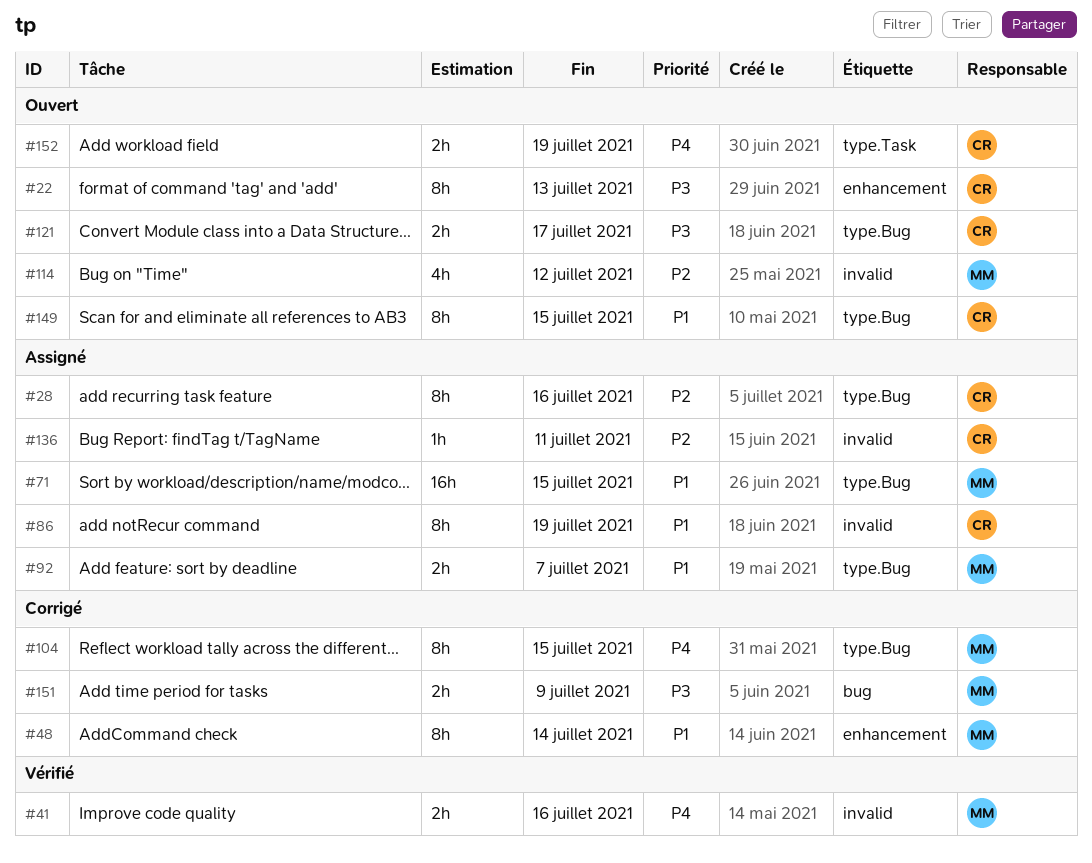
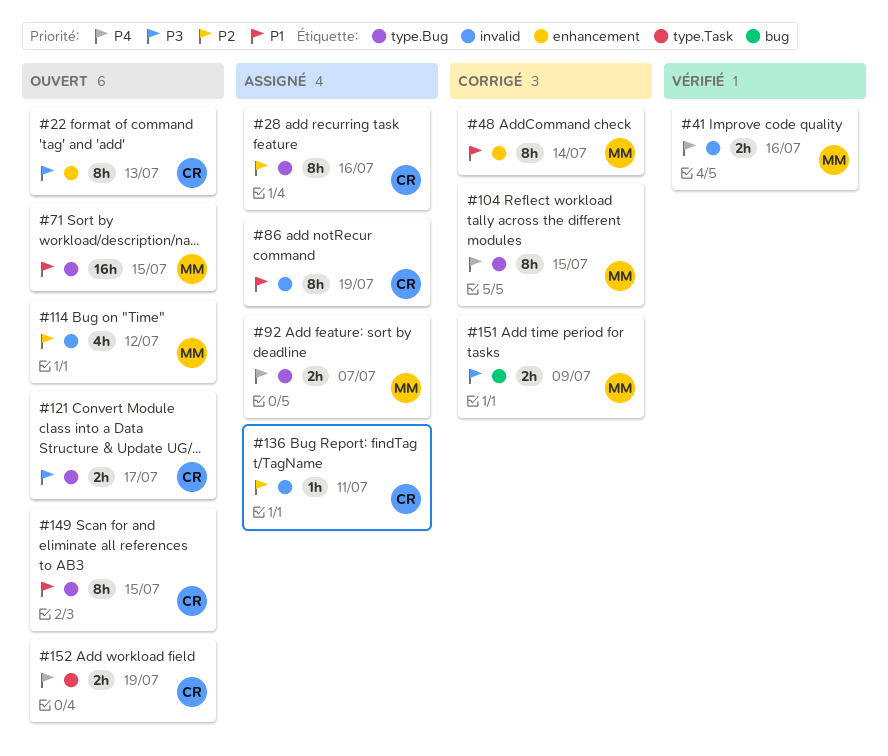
#71, status: Assigné -> Ouvert
#92, priority: P1 -> P4

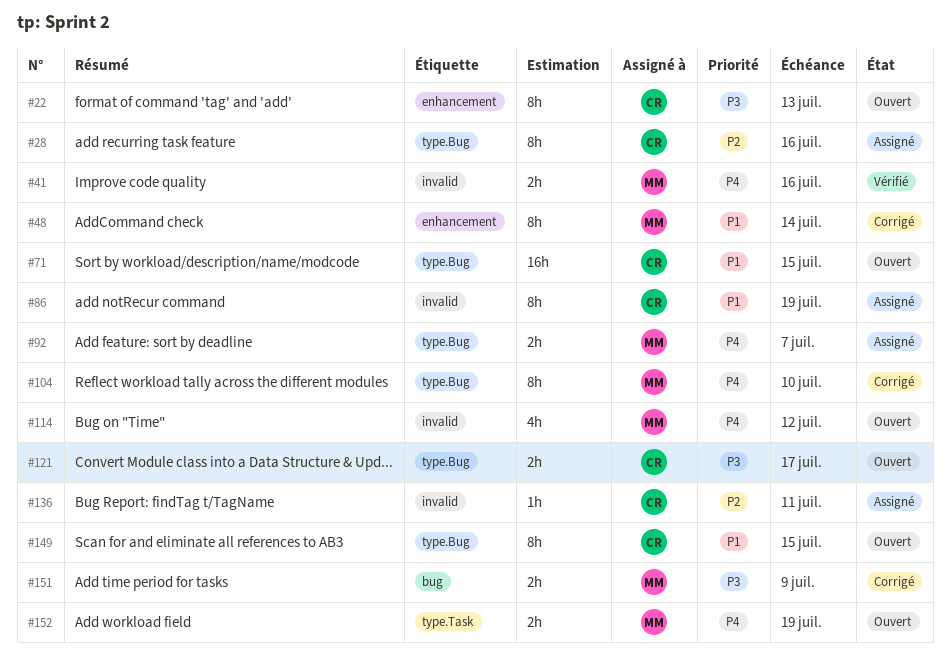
#71, owner: MM -> CR
#104, due: Jul 15 -> Jul 10
#114, priority: P2 -> P4
#152, owner: CR -> MM

